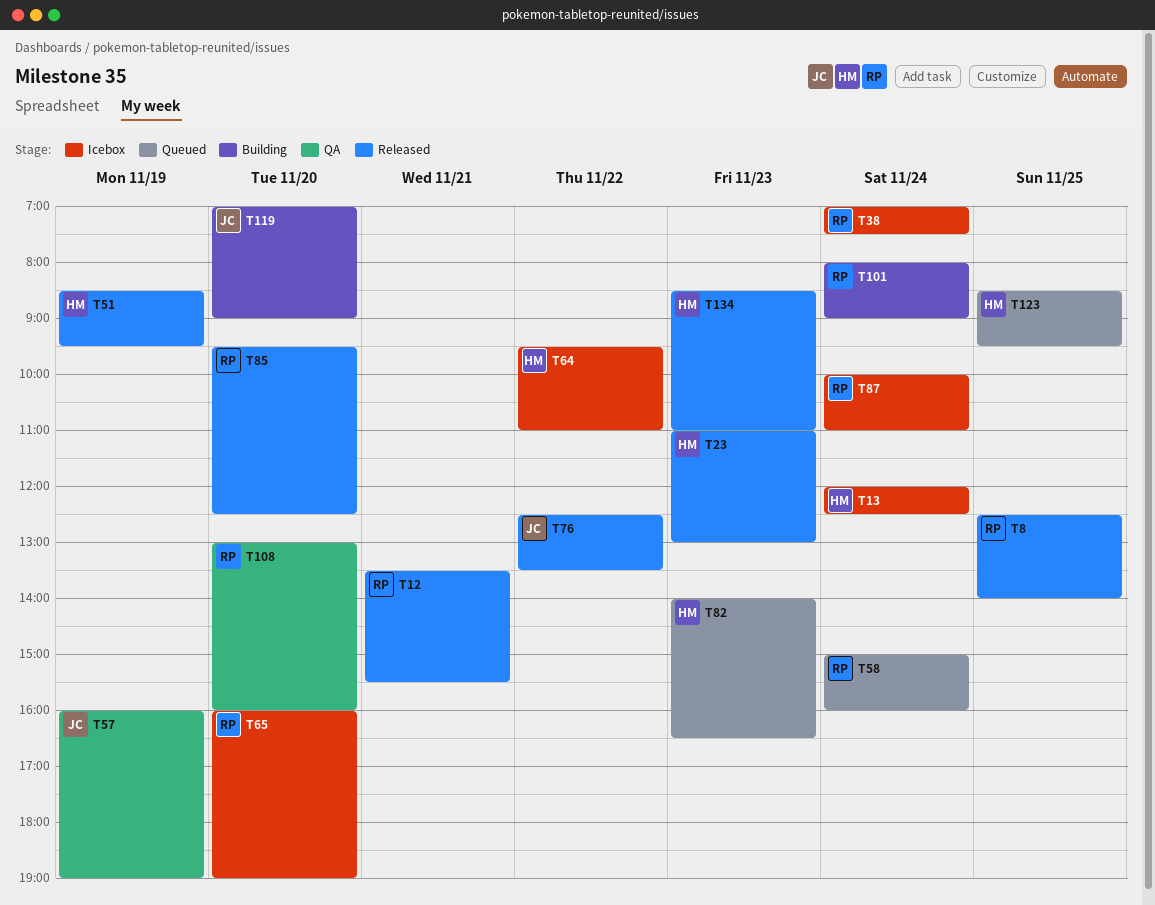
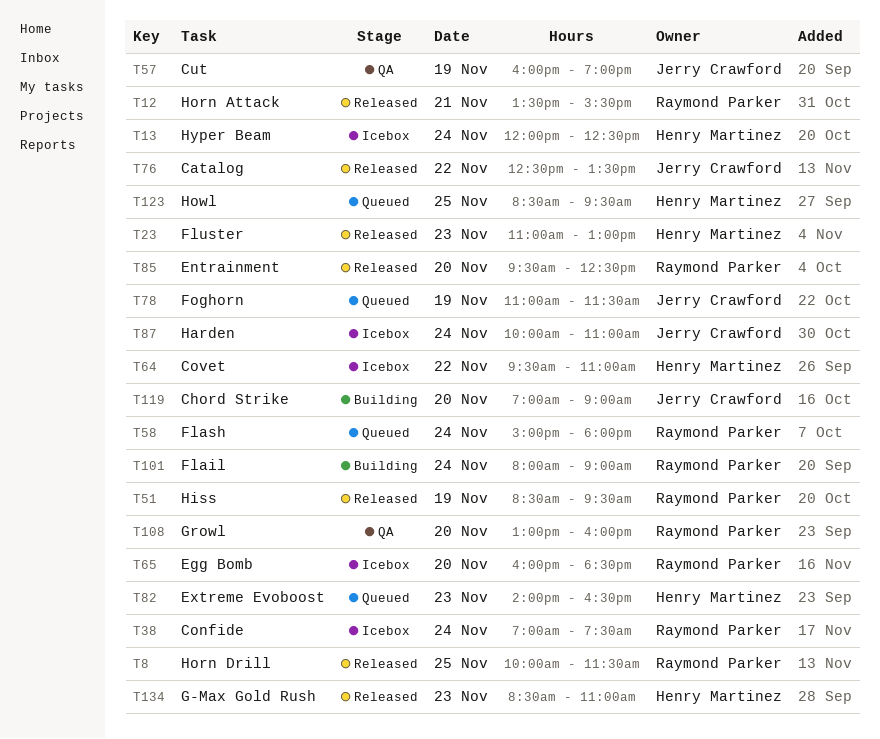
T8, begins: 12:30 -> 10:00
T8, ends: 14:00 -> 11:30
T51, owner: Henry Martinez -> Raymond Parker
T58, ends: 16:00 -> 18:00
T65, ends: 19:00 -> 18:30
T78: none -> present
T87, owner: Raymond Parker -> Jerry Crawford

